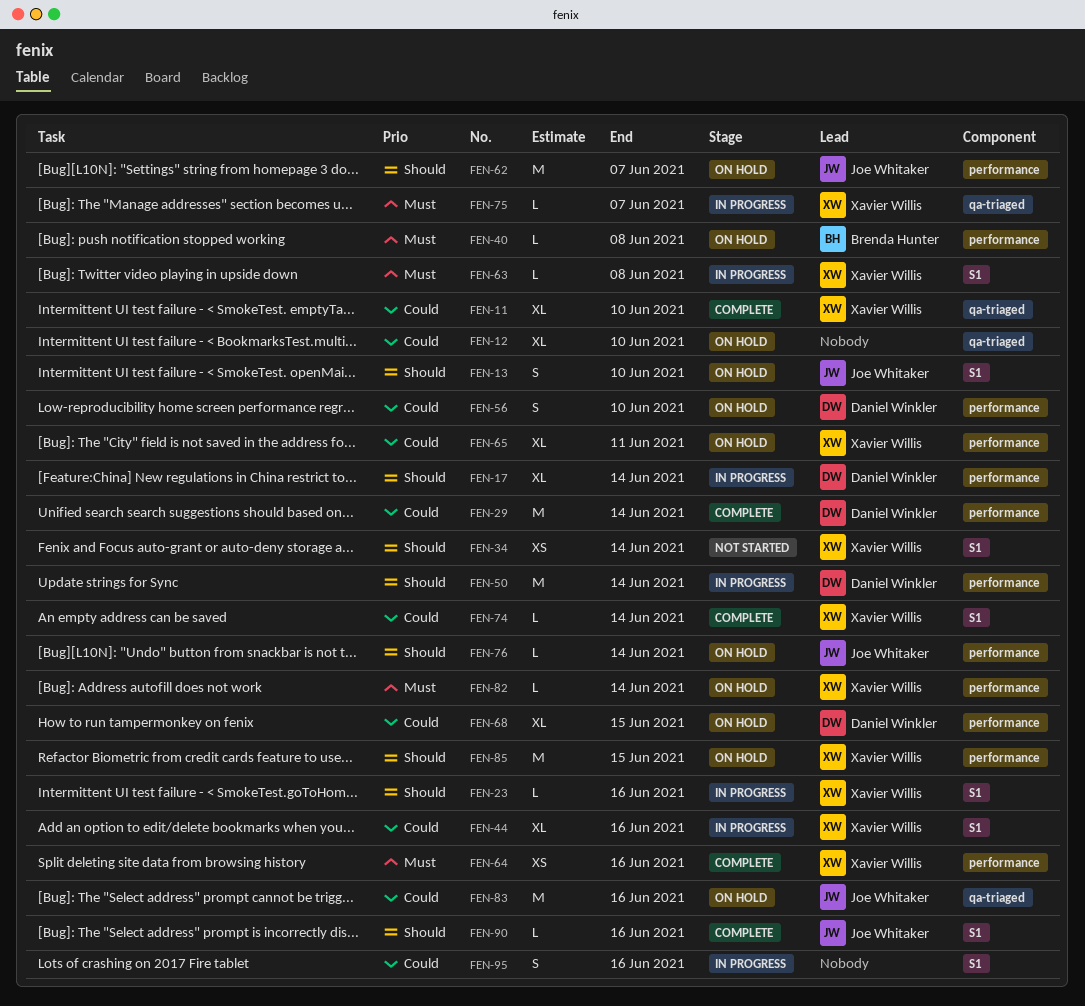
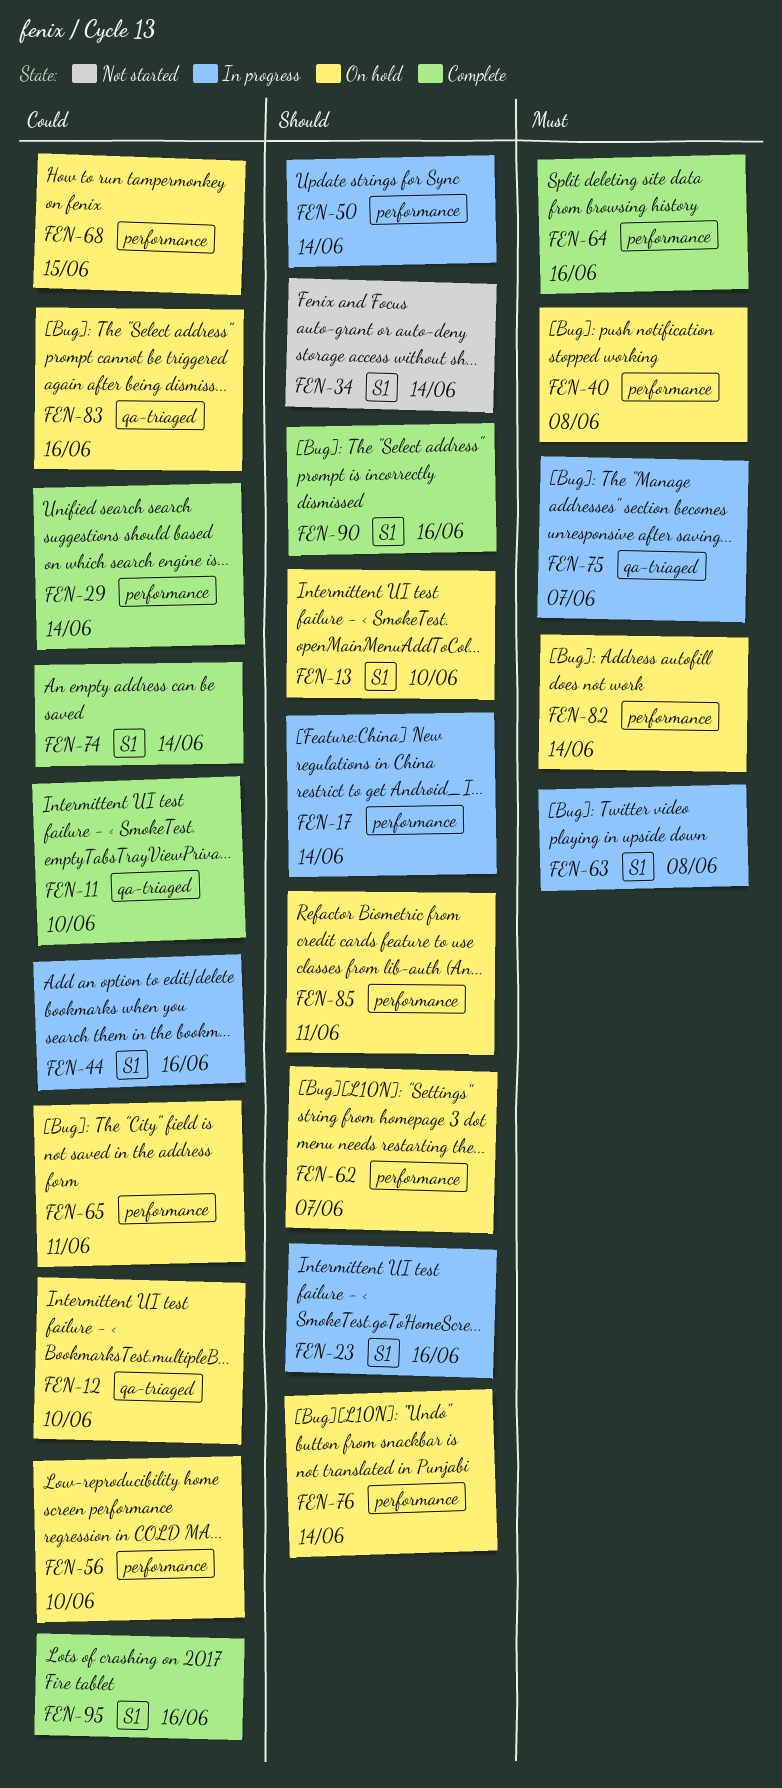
FEN-85, due: Jun 15 -> Jun 11
FEN-95, status: In progress -> Complete

